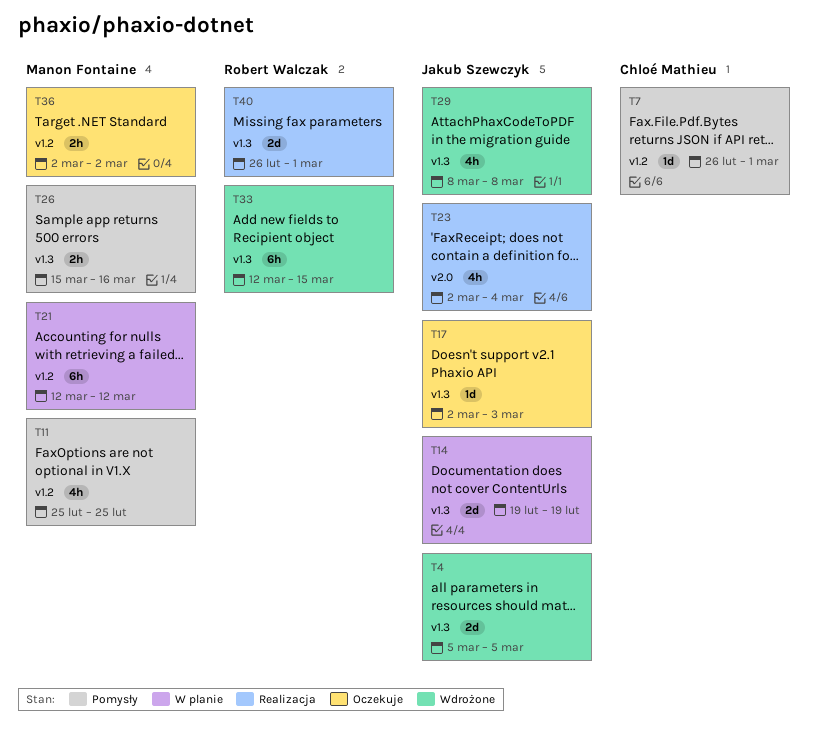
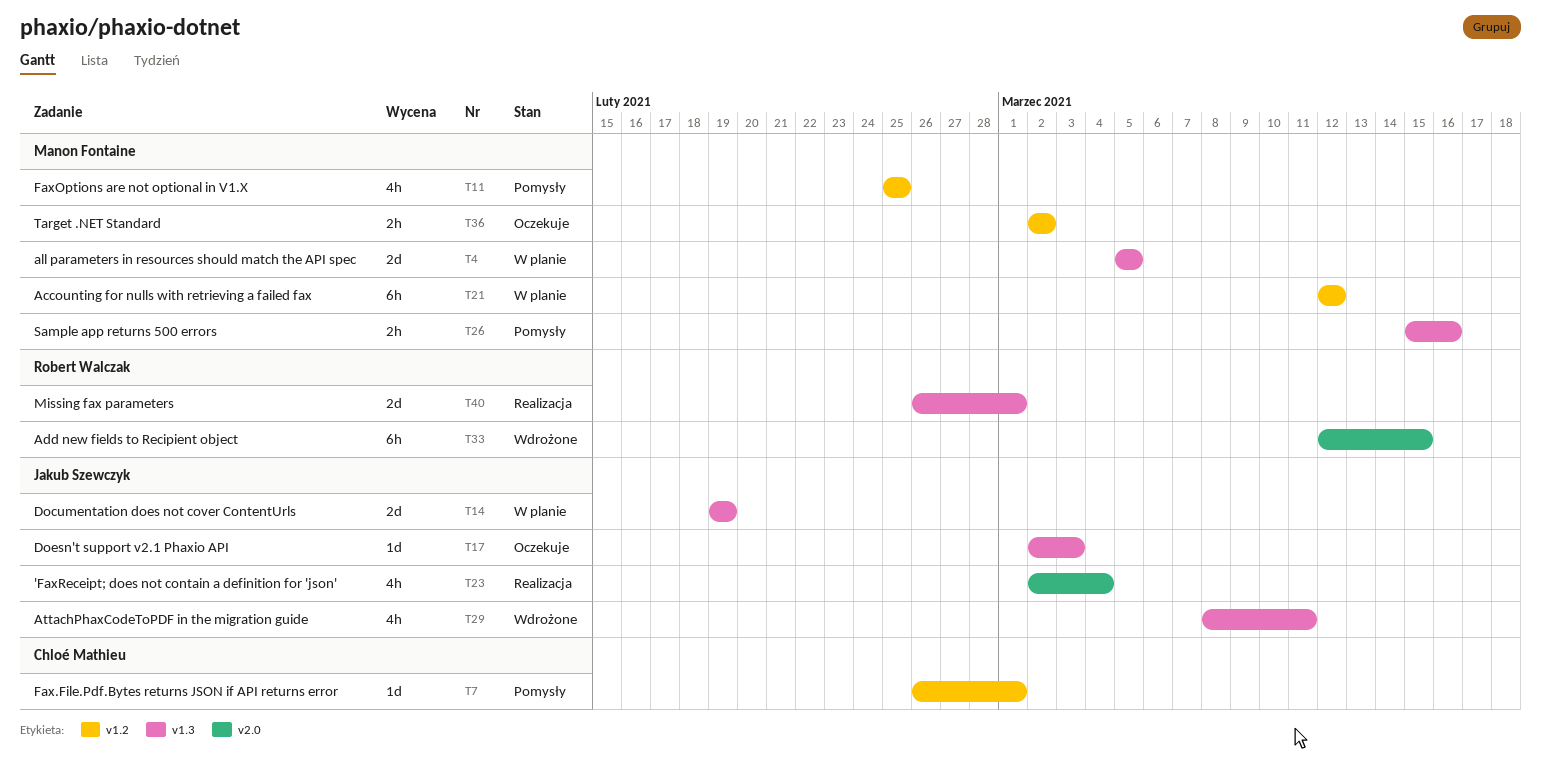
T4, status: Wdrożone -> W planie
T4, owner: Jakub Szewczyk -> Manon Fontaine
T29, due: Mar 8 -> Mar 11
T33, label: v1.3 -> v2.0

